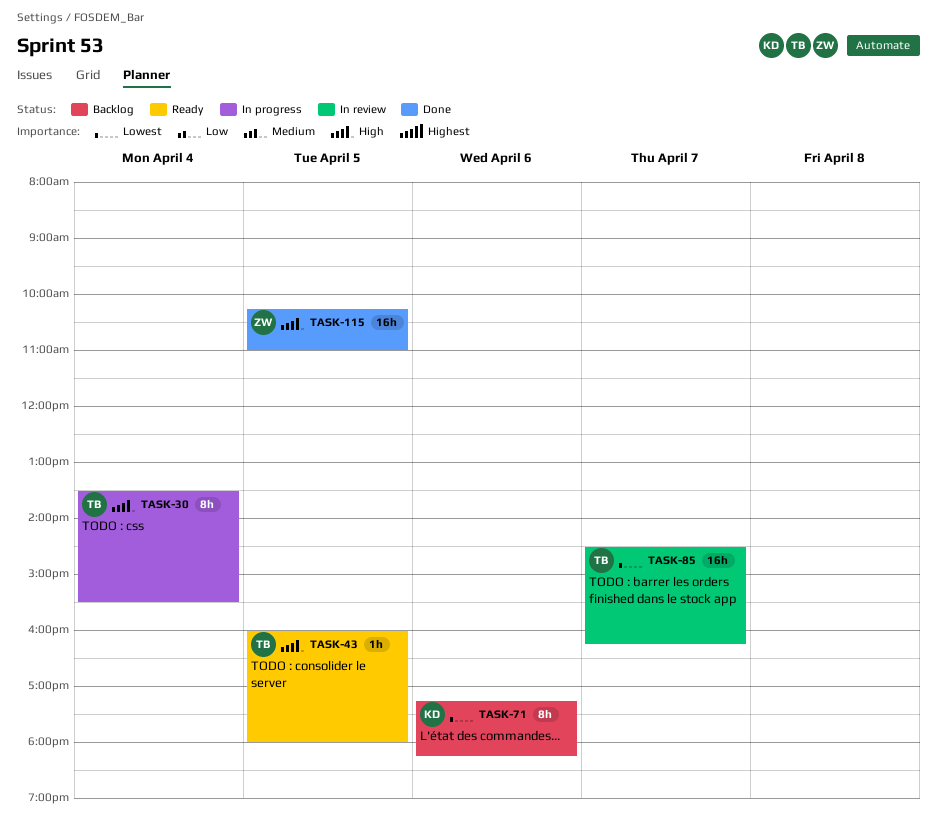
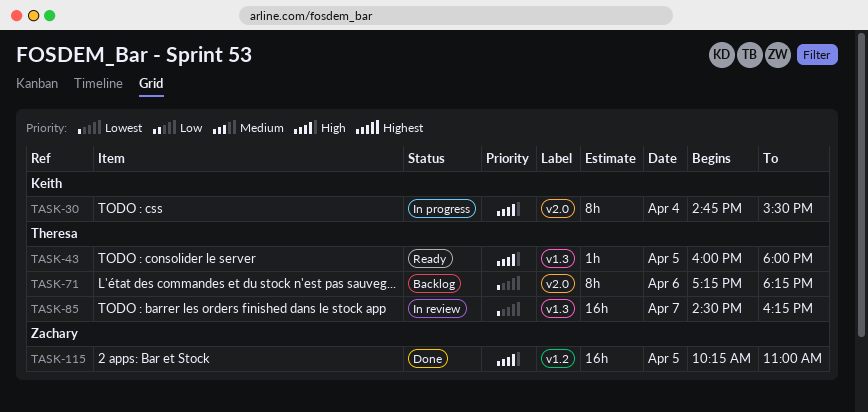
TASK-30, owner: Theresa -> Keith
TASK-30, begins: 13:30 -> 14:45
TASK-71, owner: Keith -> Theresa

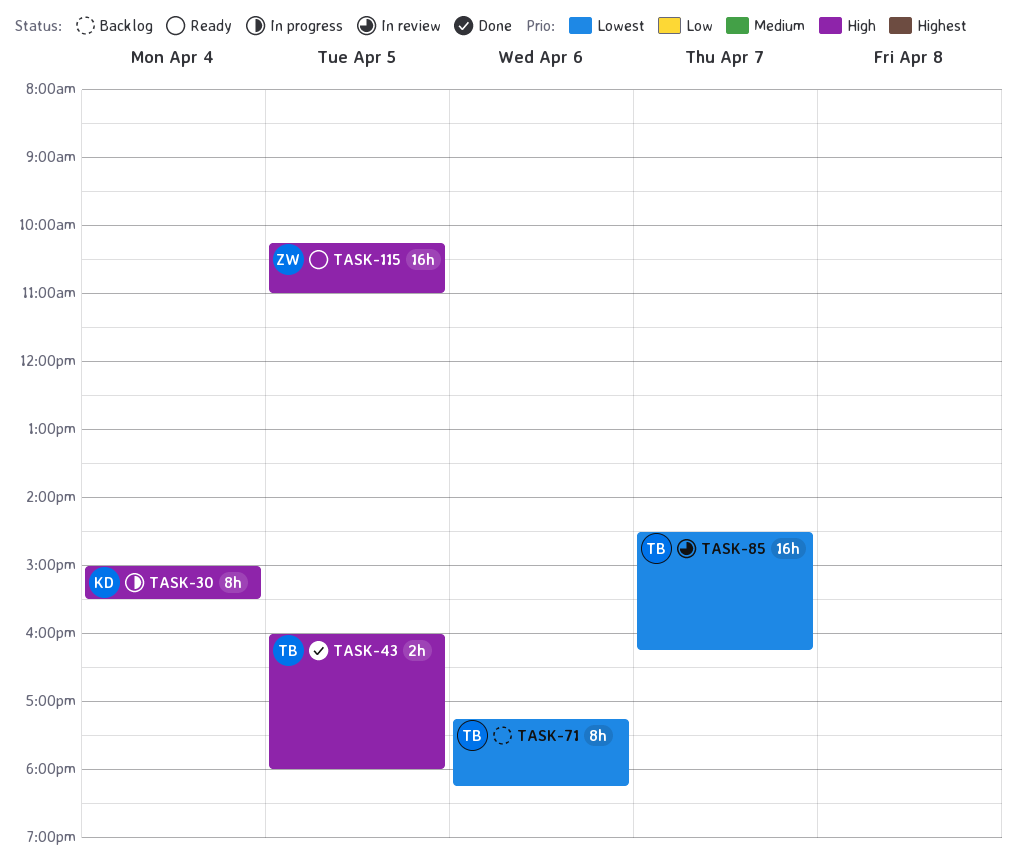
TASK-30, begins: 14:45 -> 15:00
TASK-43, status: Ready -> Done
TASK-43, estimate: 1h -> 2h
TASK-115, status: Done -> Ready

